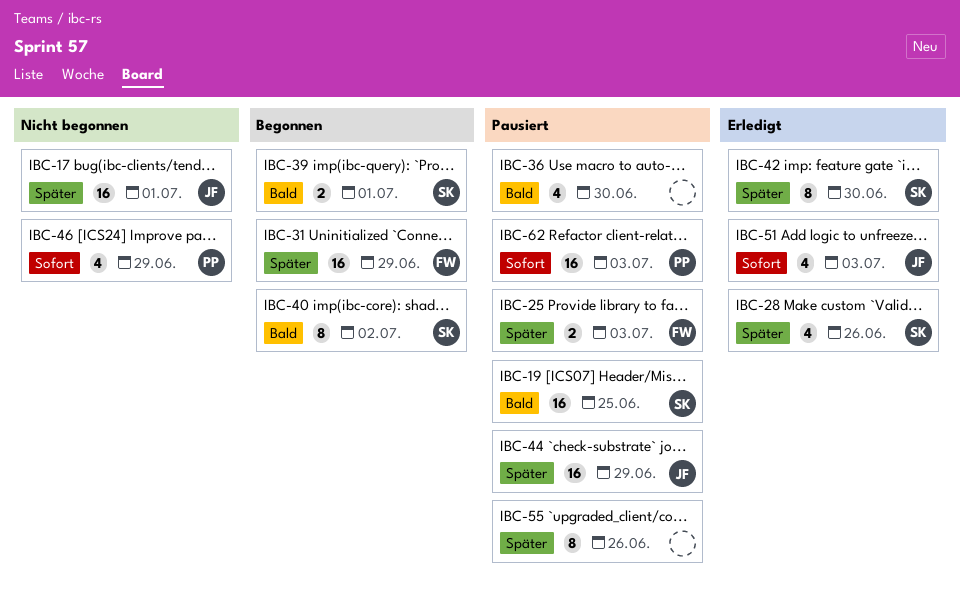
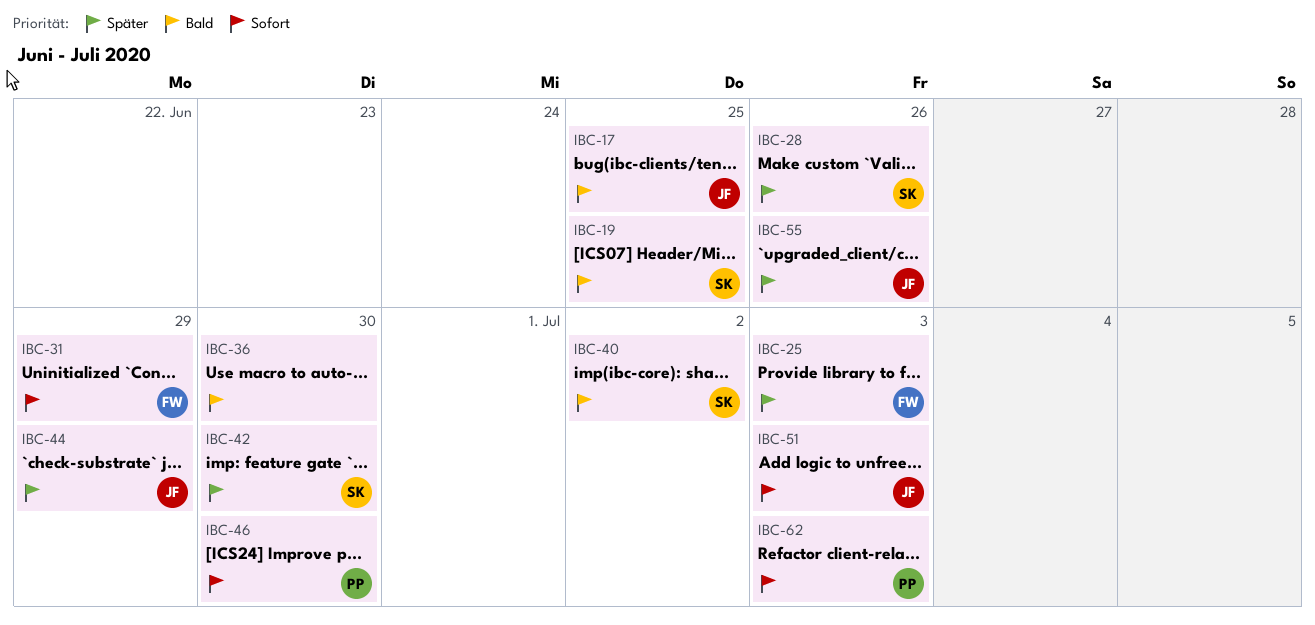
IBC-17, priority: Später -> Bald
IBC-17, due: Jul 1 -> Jun 25
IBC-31, priority: Später -> Sofort
IBC-39: present -> none
IBC-46, due: Jun 29 -> Jun 30
IBC-55, owner: none -> JF

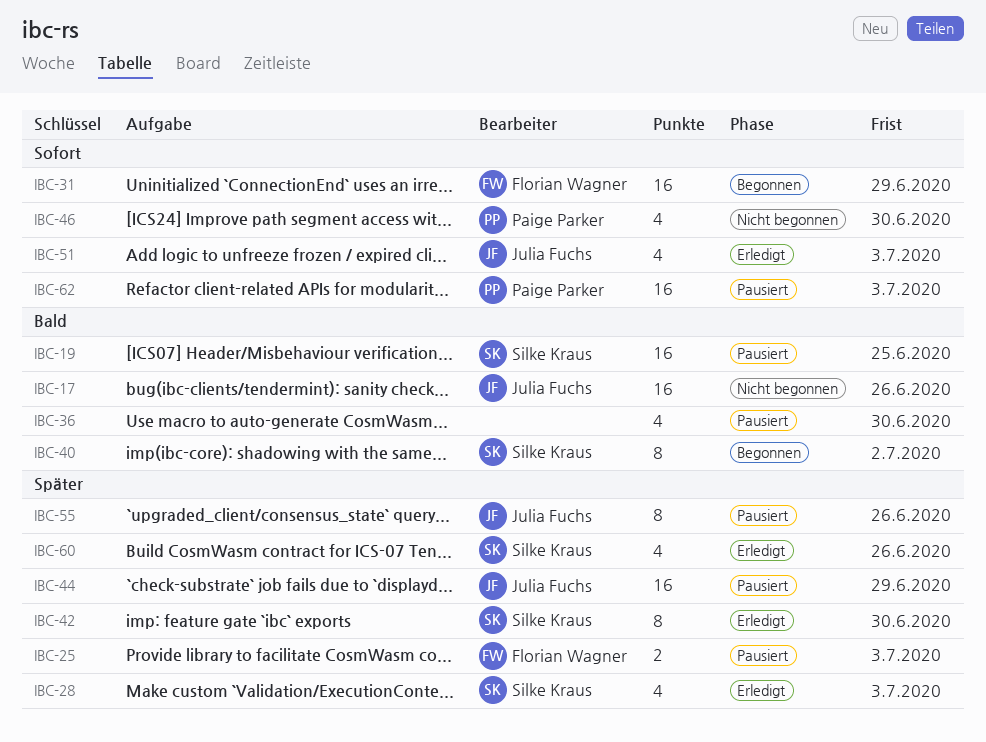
IBC-17, due: Jun 25 -> Jun 26
IBC-28, due: Jun 26 -> Jul 3
IBC-60: none -> present

